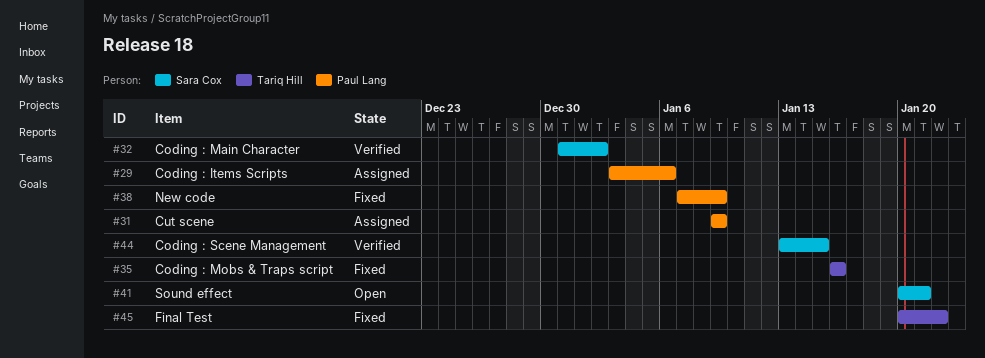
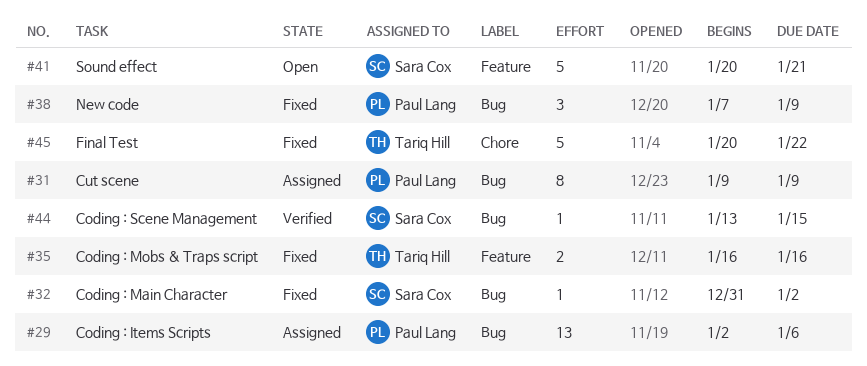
#29, start: Jan 3 -> Jan 2
#32, status: Verified -> Fixed

